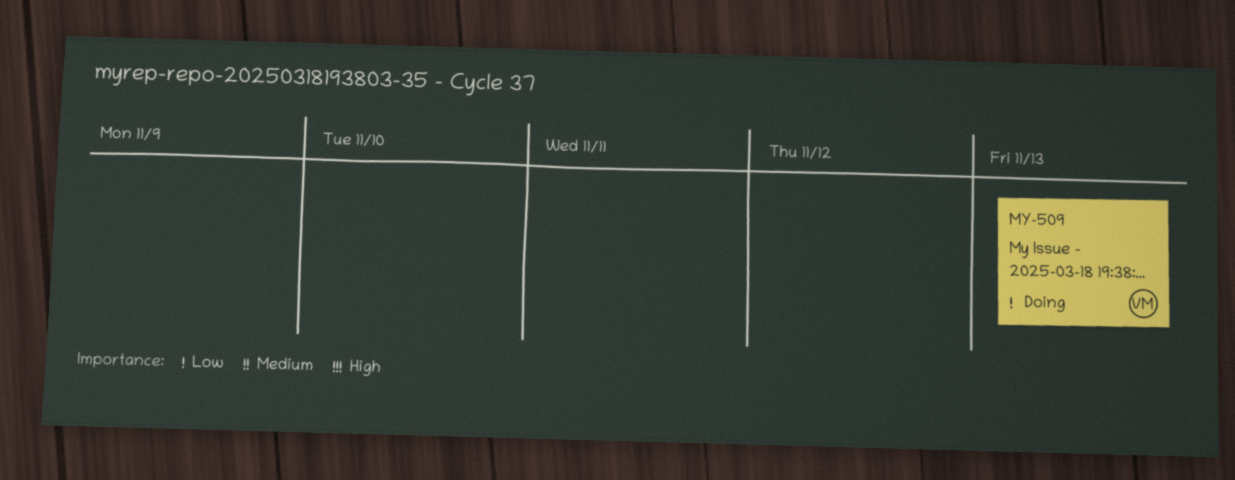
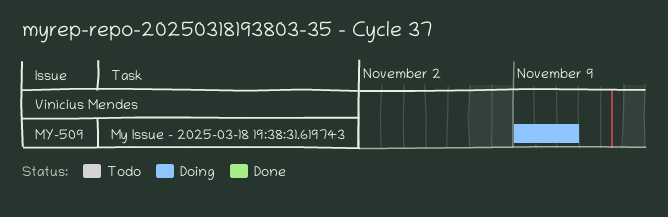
MY-509, due: Nov 13 -> Nov 11

